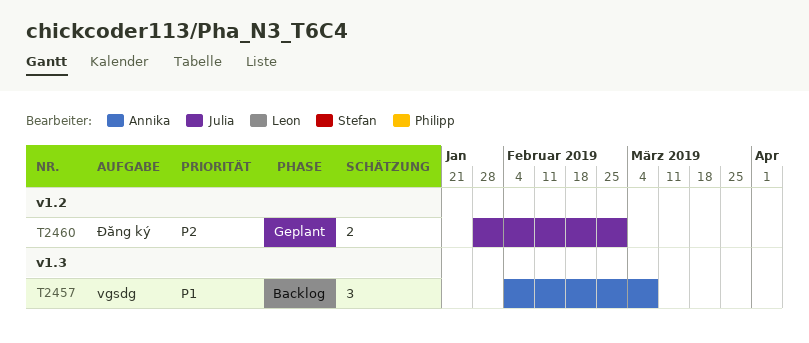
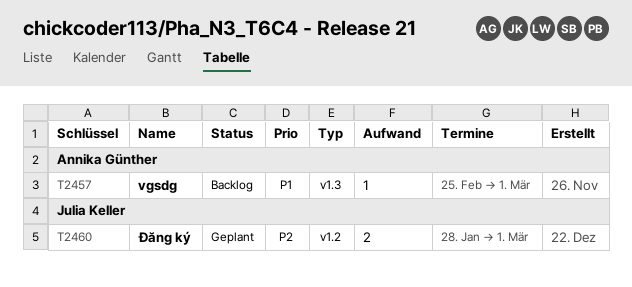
T2457, estimate: 3 -> 1
T2457, start: Feb 4 -> Feb 25
T2457, due: Mar 8 -> Mar 1

